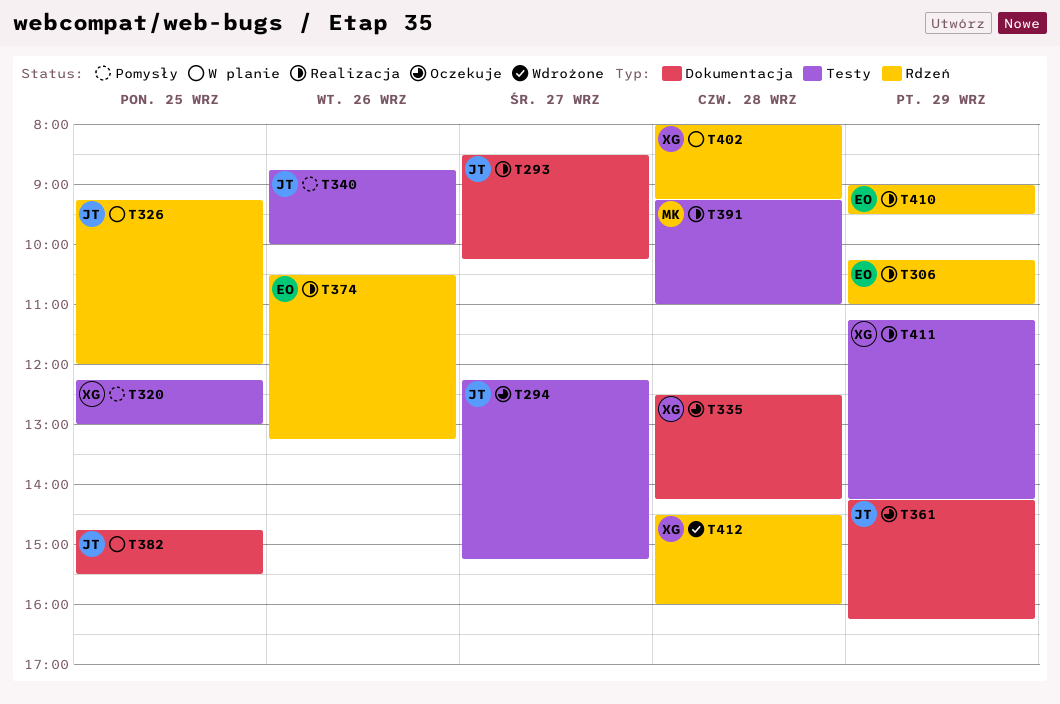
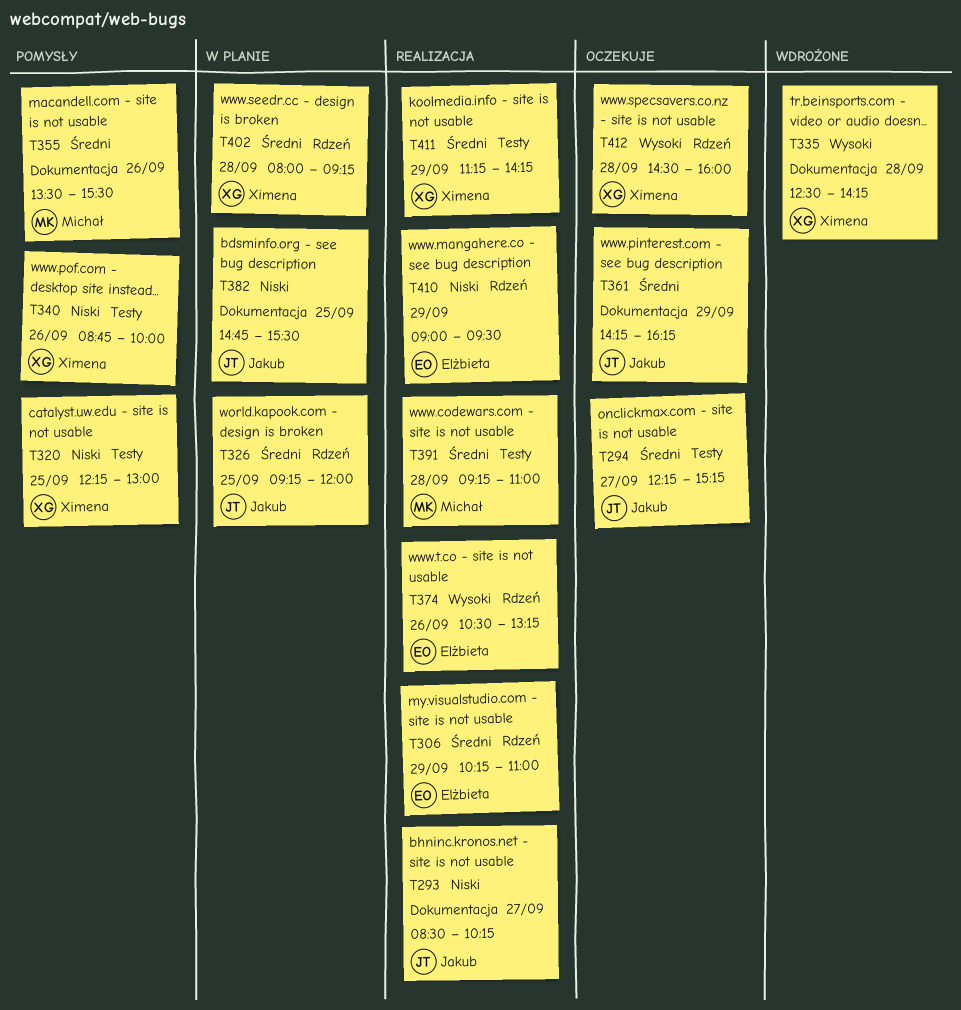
T335, status: Oczekuje -> Wdrożone
T340, owner: Jakub -> Ximena
T355: none -> present
T412, status: Wdrożone -> Oczekuje

